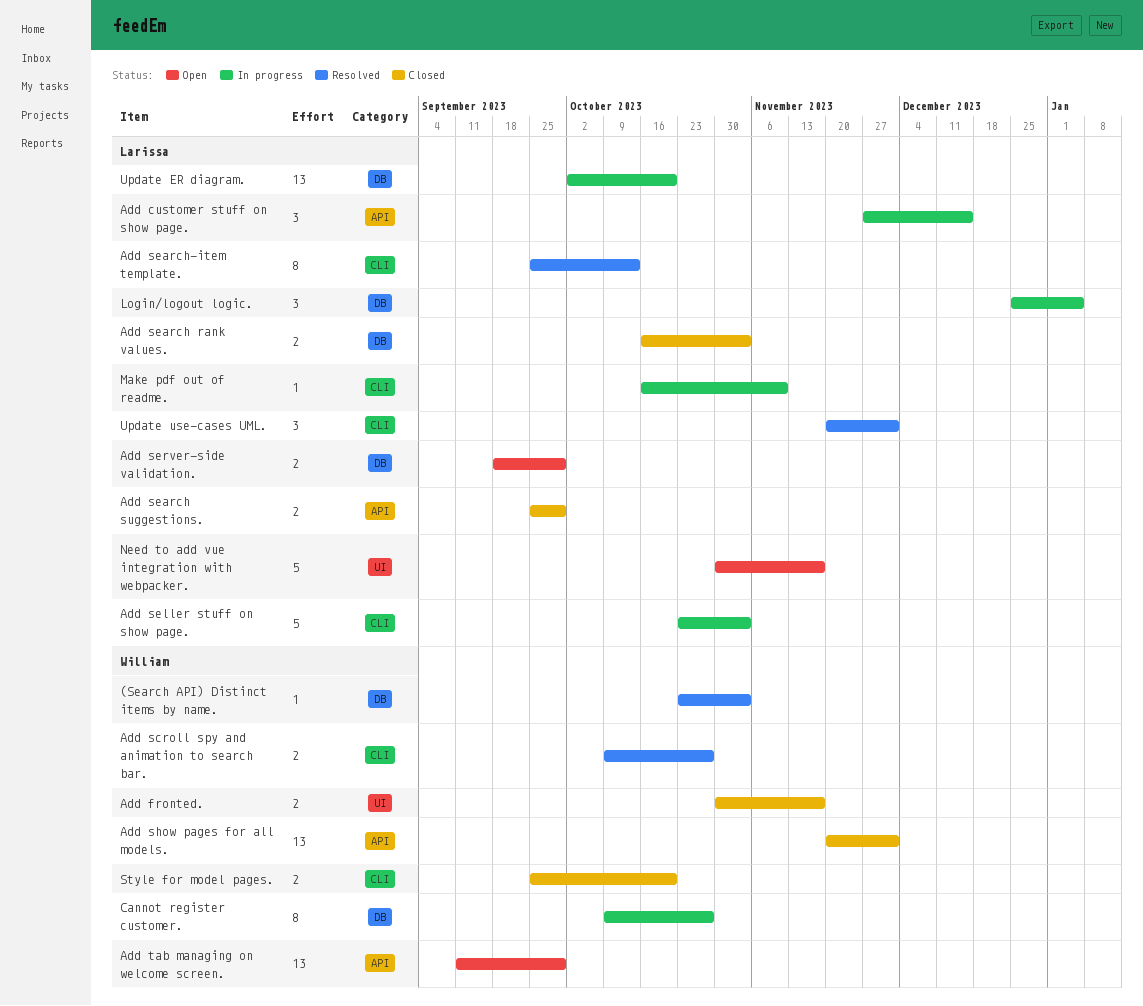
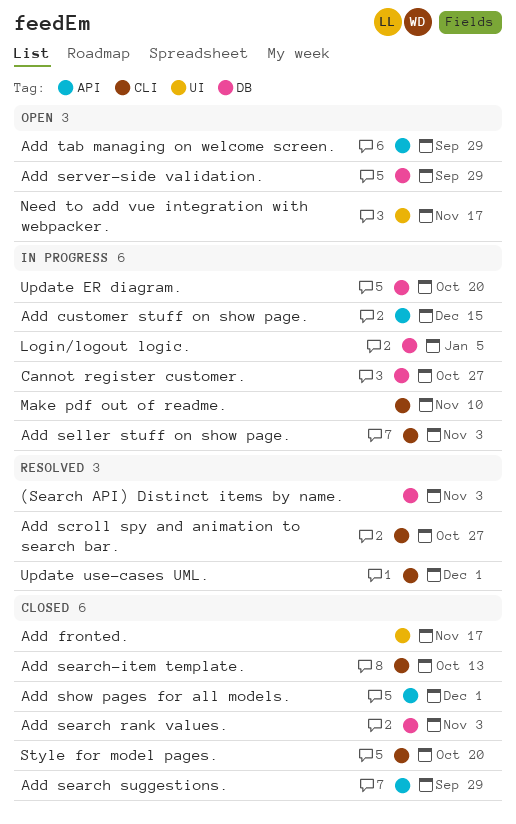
Add search-item template., status: Resolved -> Closed

